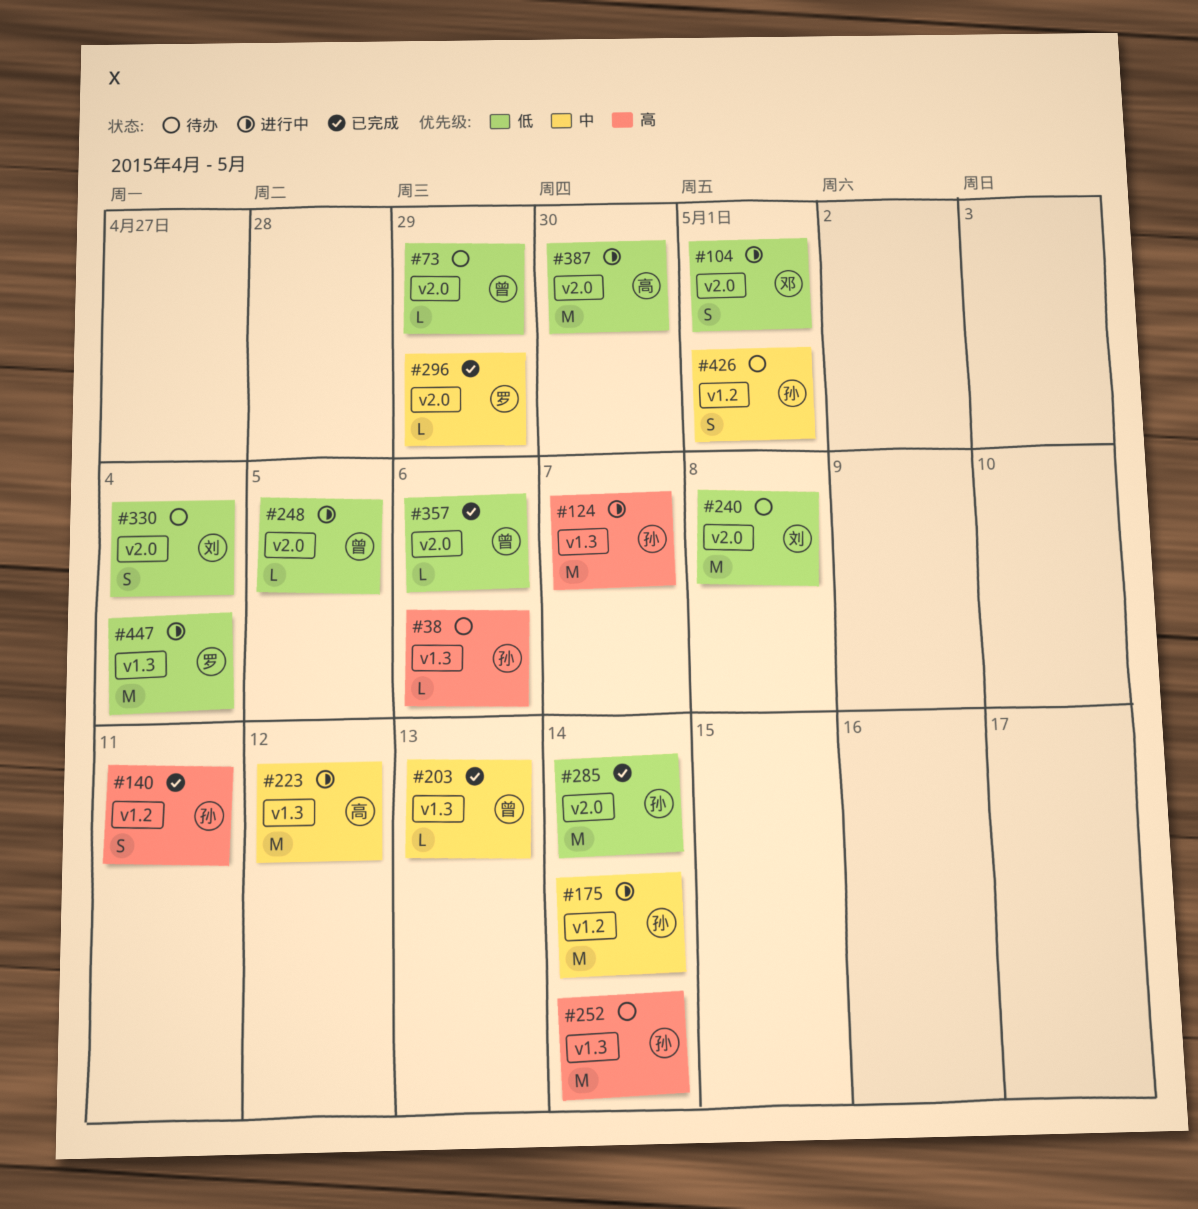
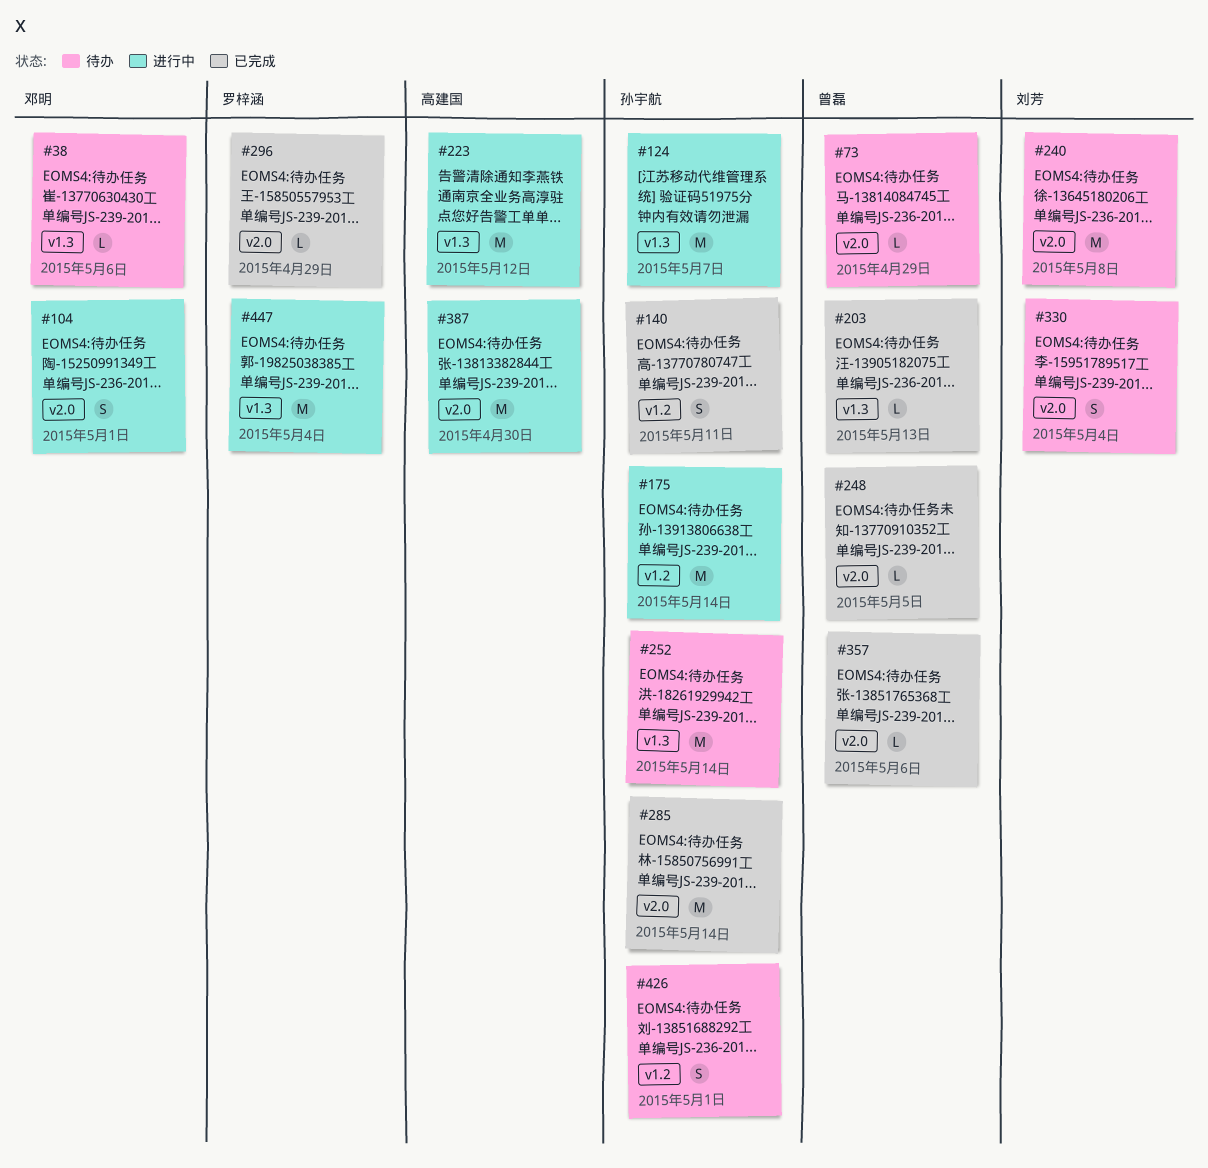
#38, owner: 孙宇航 -> 邓明
#248, status: 进行中 -> 已完成

